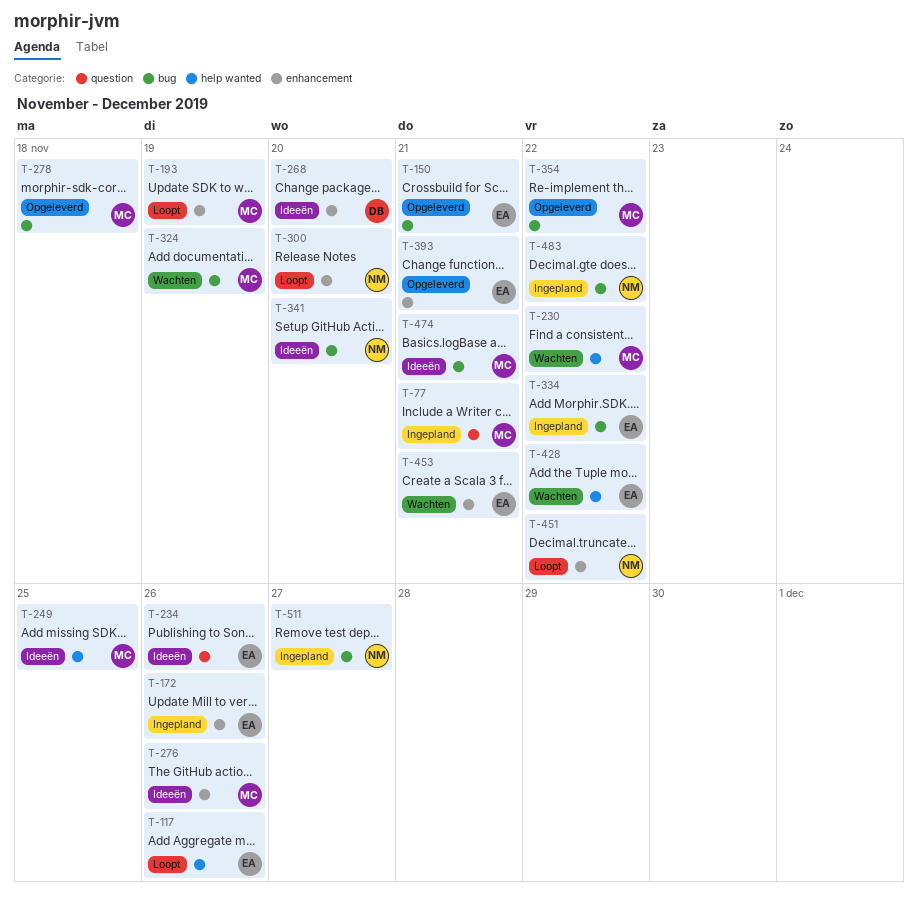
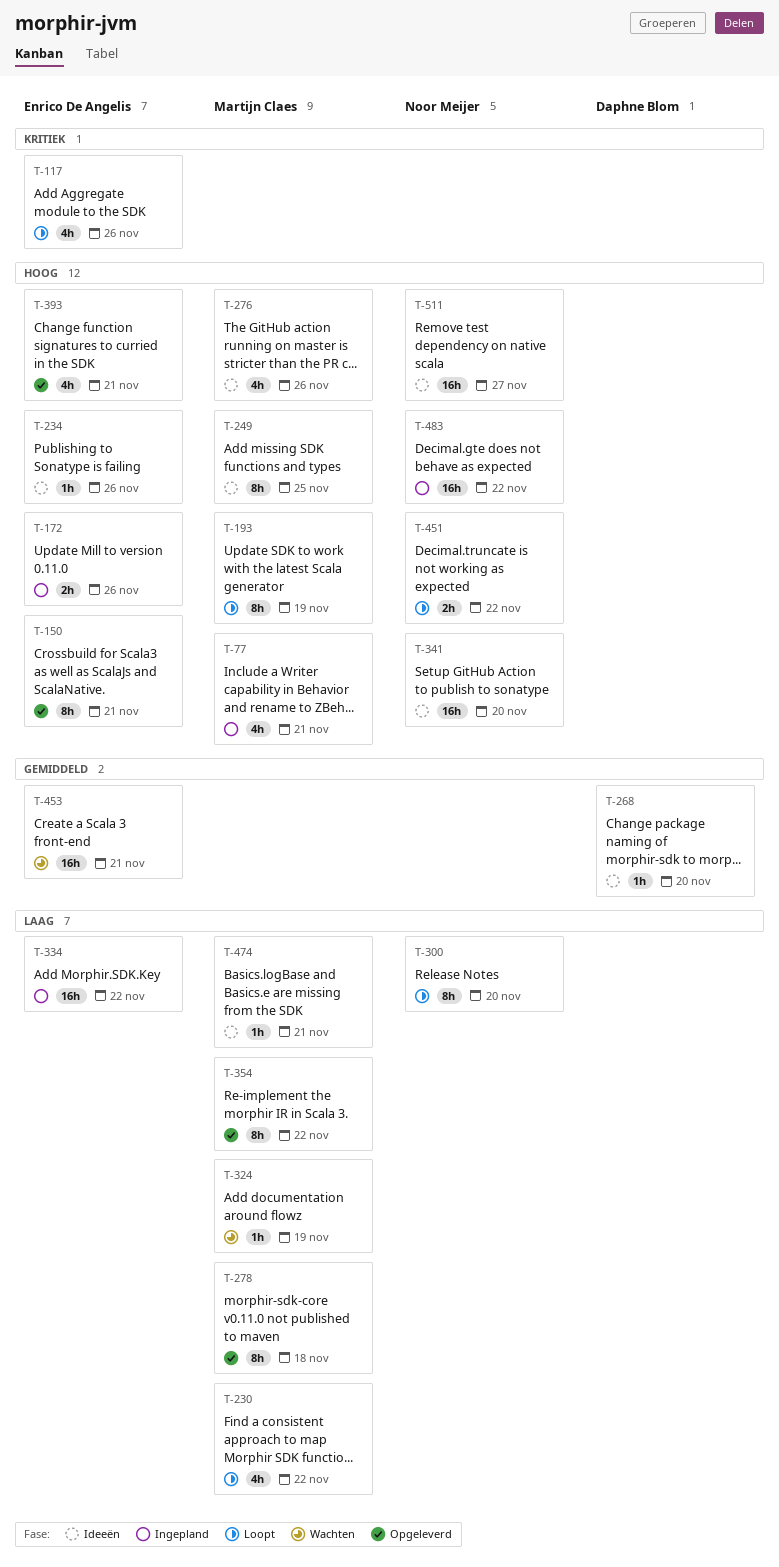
T-230, status: Wachten -> Loopt
T-428: present -> none
T-511, status: Ingepland -> Ideeën

